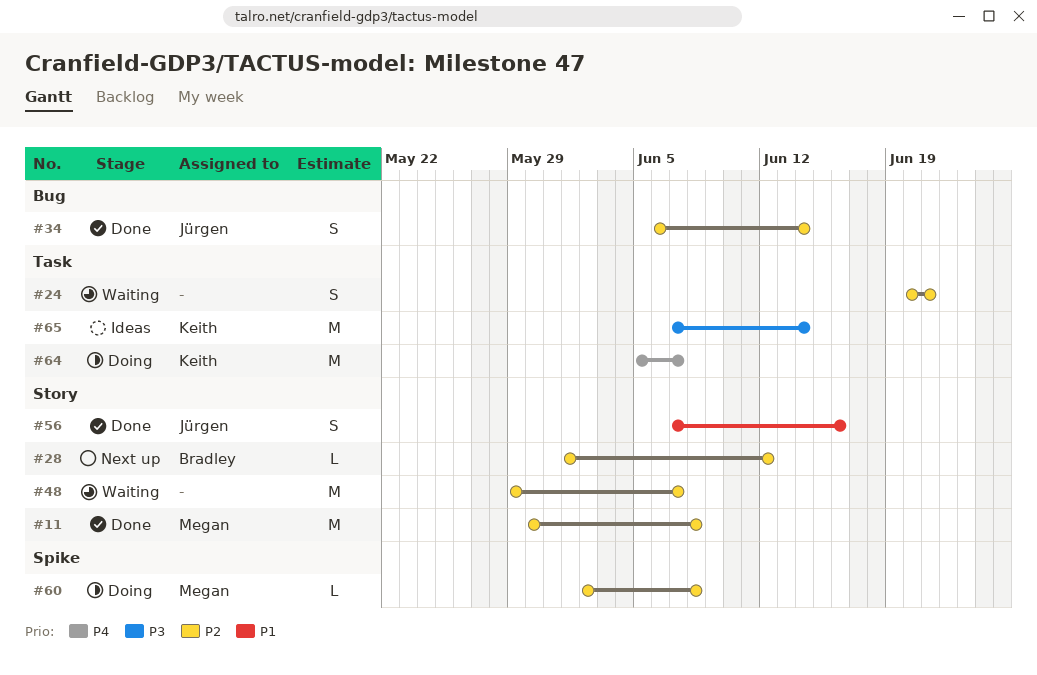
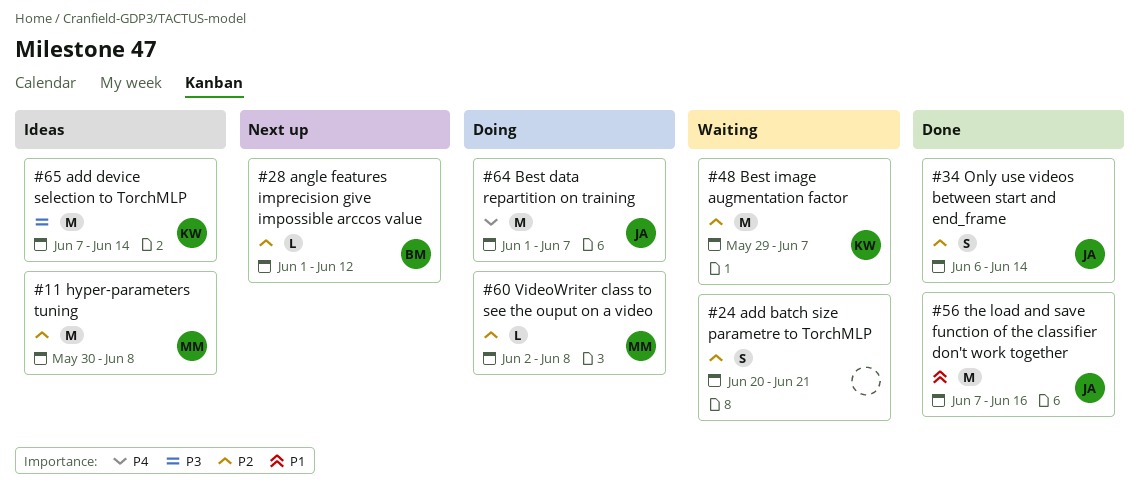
#11, status: Done -> Ideas
#48, owner: none -> Keith
#56, estimate: S -> M
#64, owner: Keith -> Jürgen
#64, start: Jun 5 -> Jun 1

